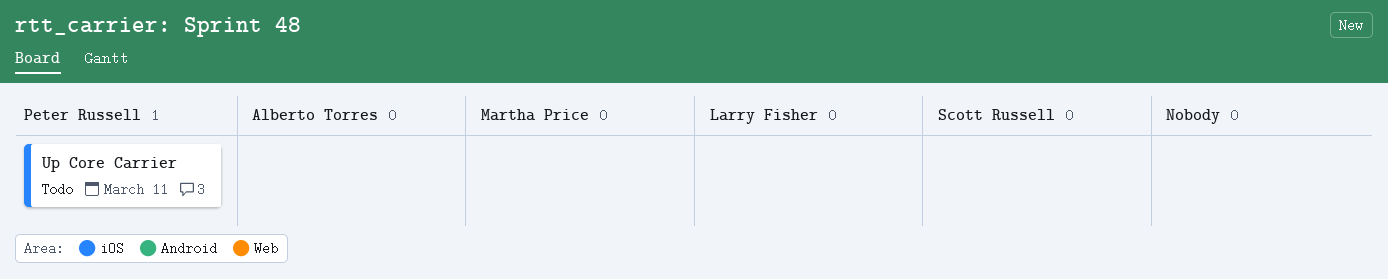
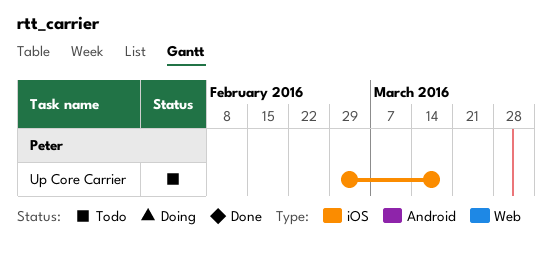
Up Core Carrier, due: Mar 11 -> Mar 18

